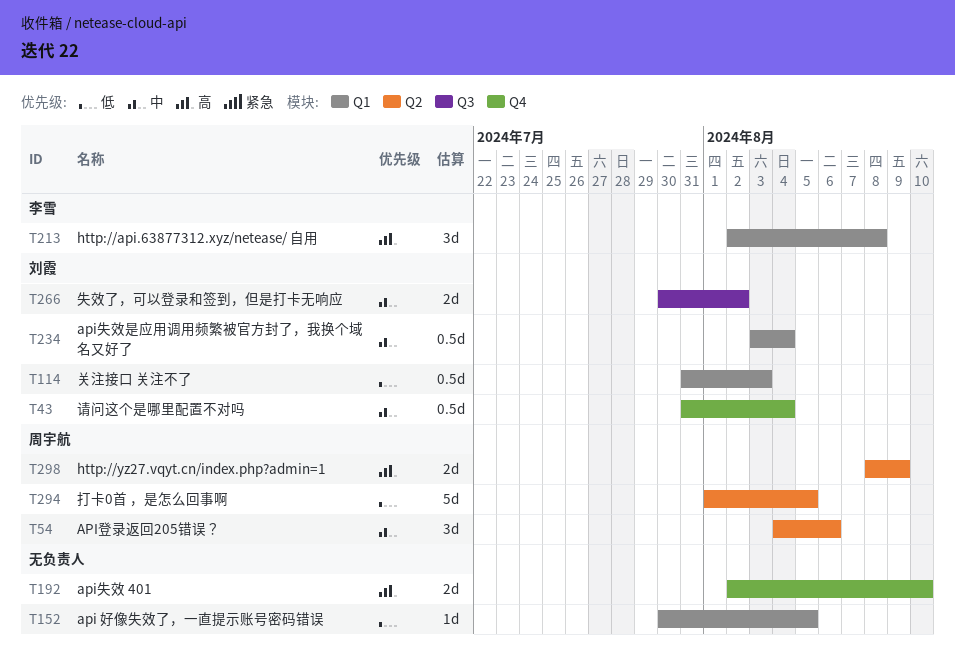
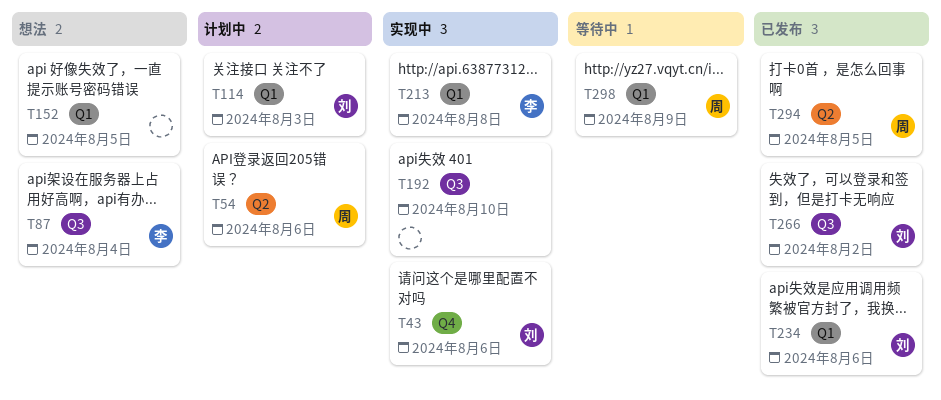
T43, due: Aug 4 -> Aug 6
T87: none -> present
T192, label: Q4 -> Q3
T234, due: Aug 4 -> Aug 6
T298, label: Q2 -> Q1

